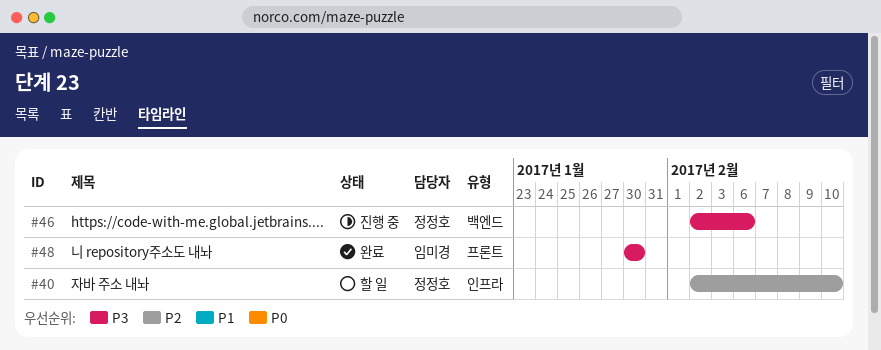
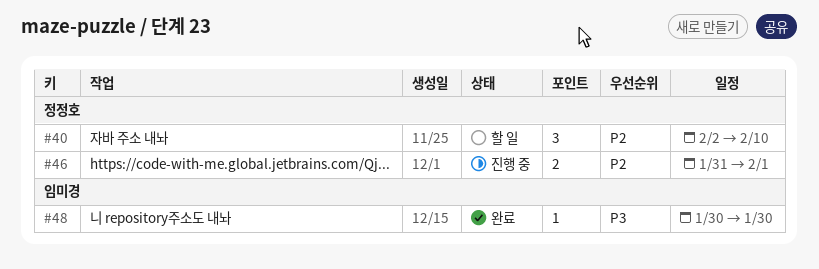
#46, priority: P3 -> P2
#46, start: Feb 2 -> Jan 31
#46, due: Feb 6 -> Feb 1

